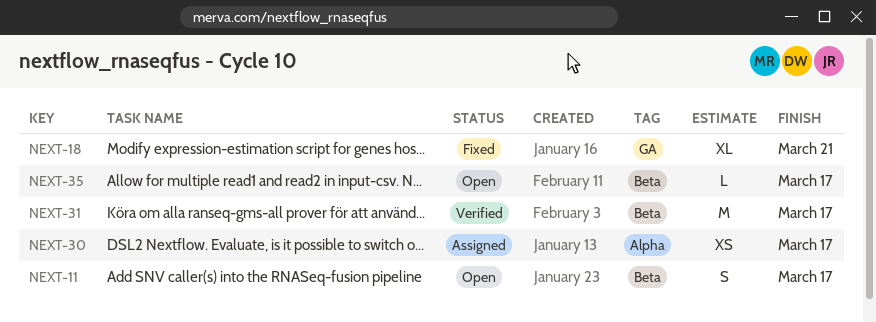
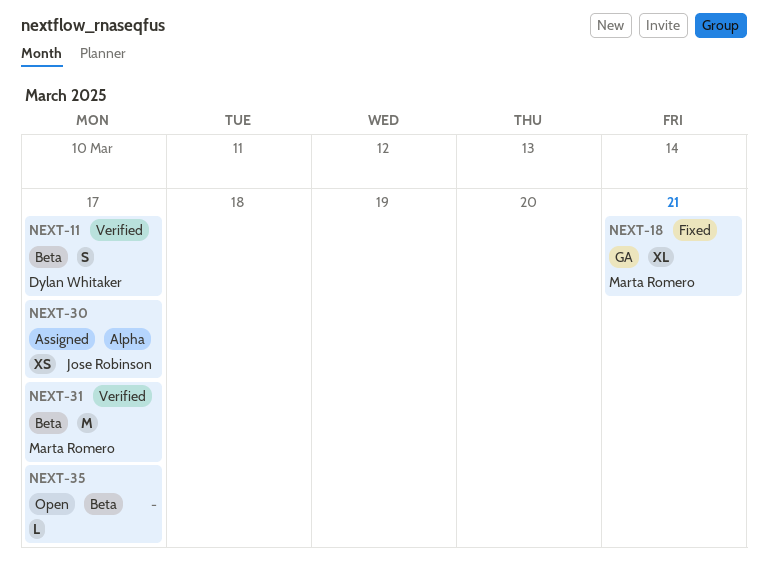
NEXT-11, status: Open -> Verified

